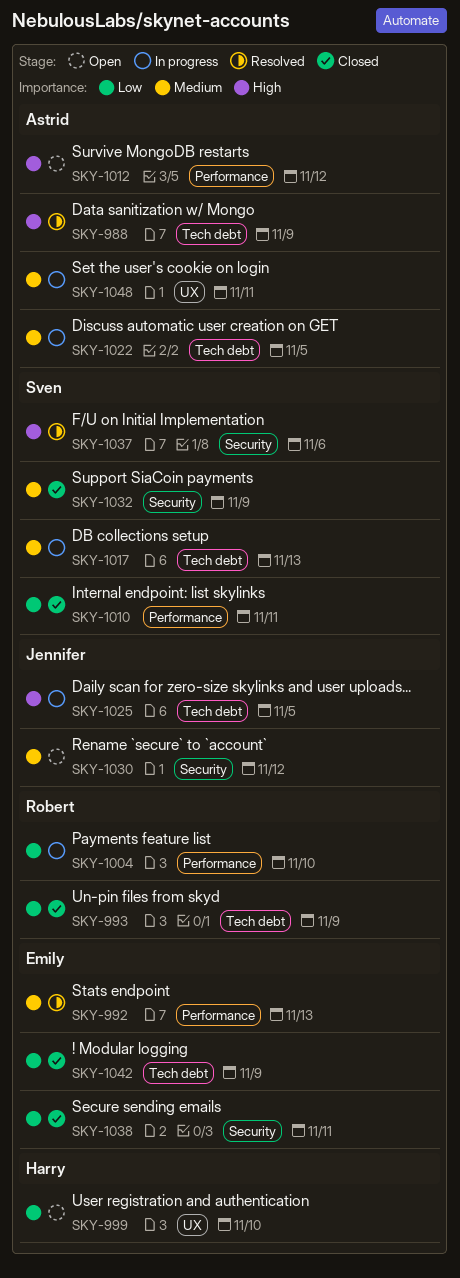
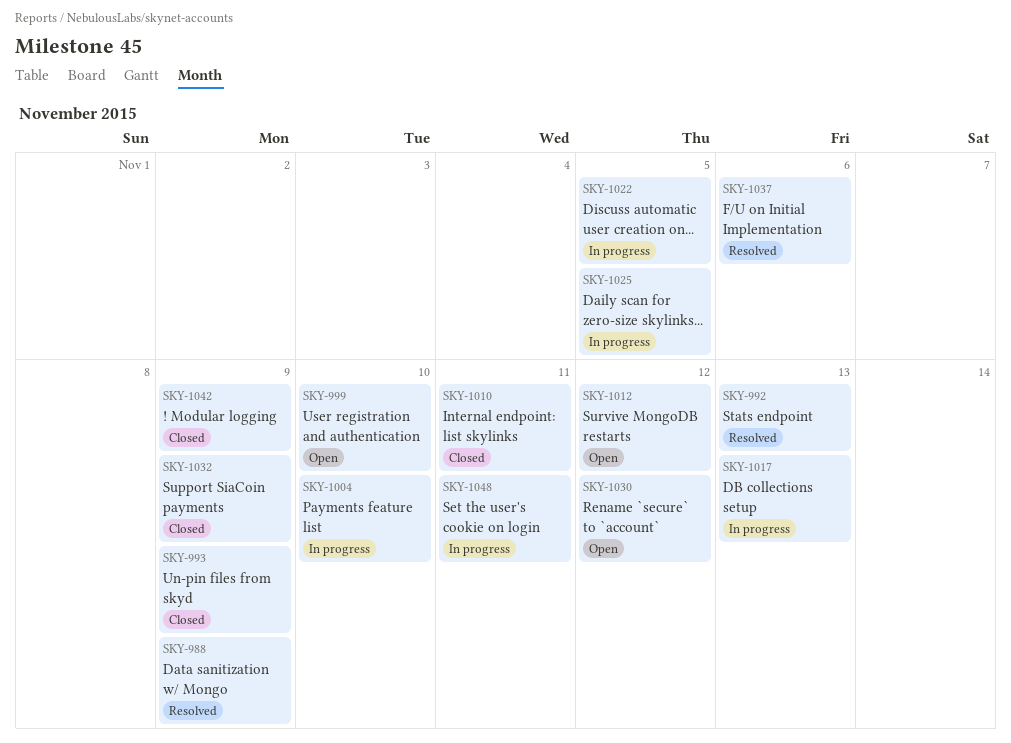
SKY-1038: present -> none

